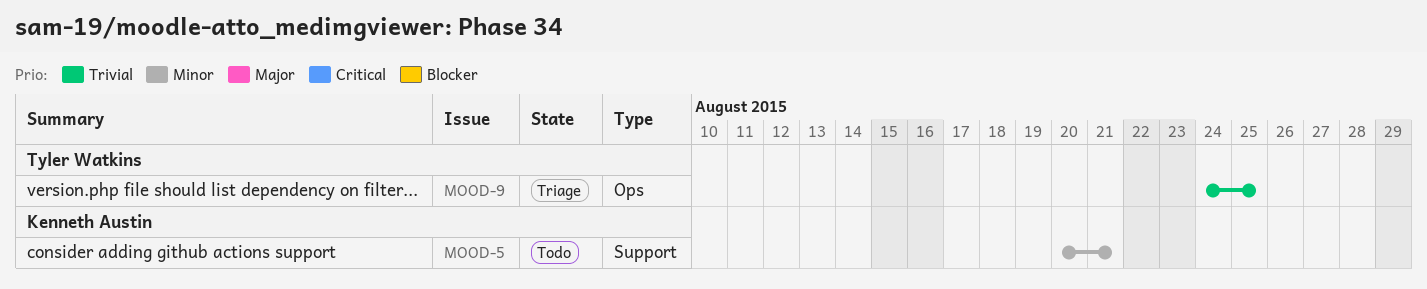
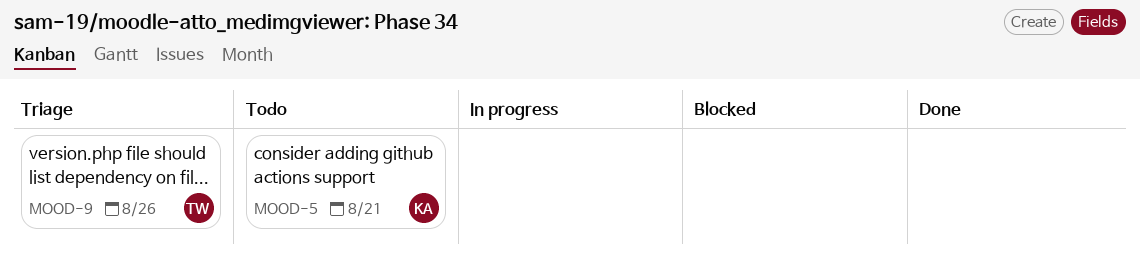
MOOD-9, due: Aug 25 -> Aug 26

